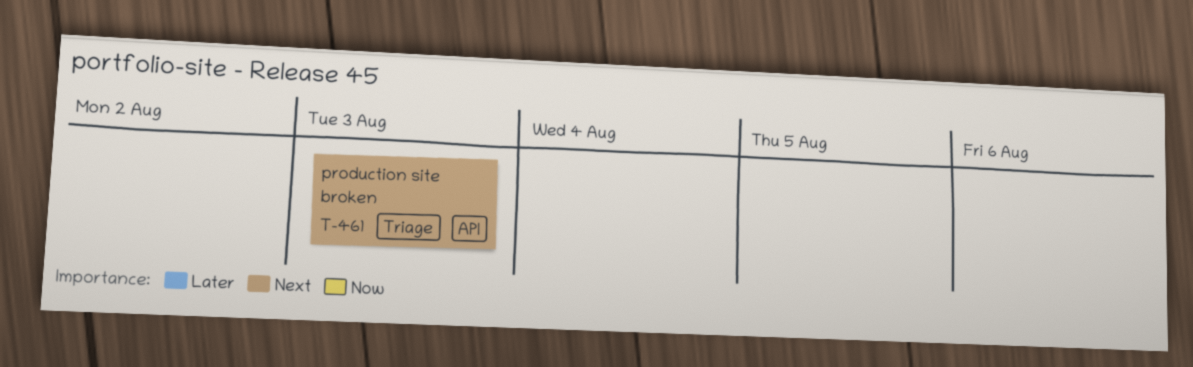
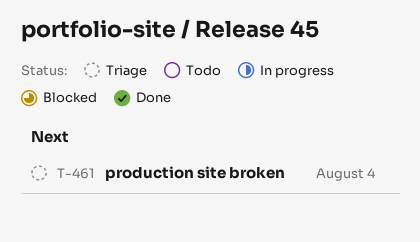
T-461, due: Aug 3 -> Aug 4

